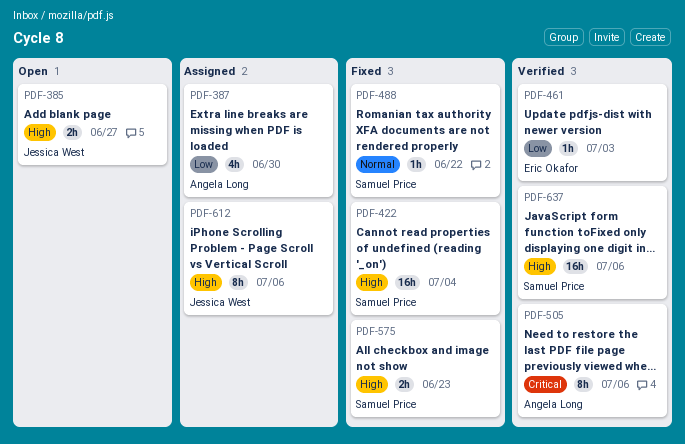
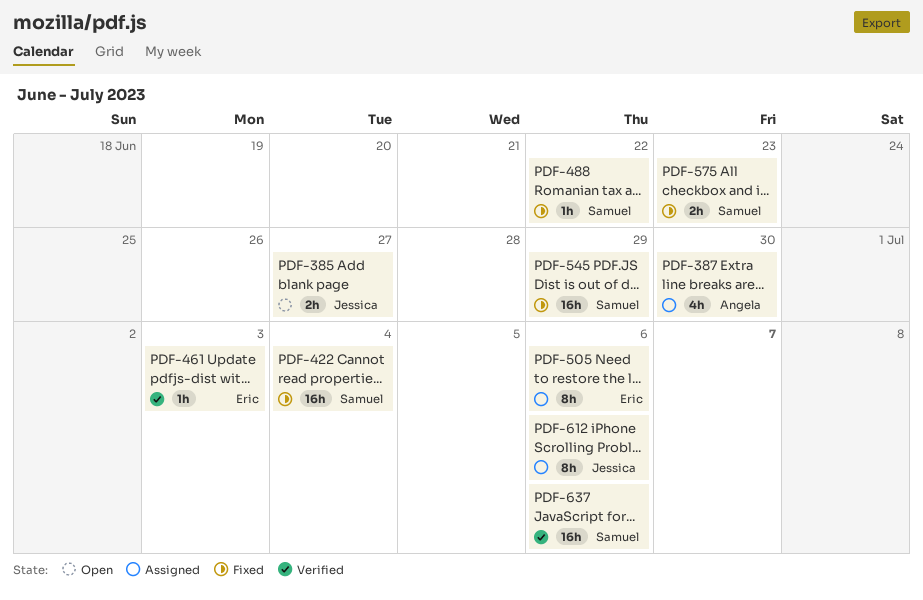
PDF-505, status: Verified -> Assigned
PDF-505, owner: Angela Long -> Eric Okafor
PDF-545: none -> present

